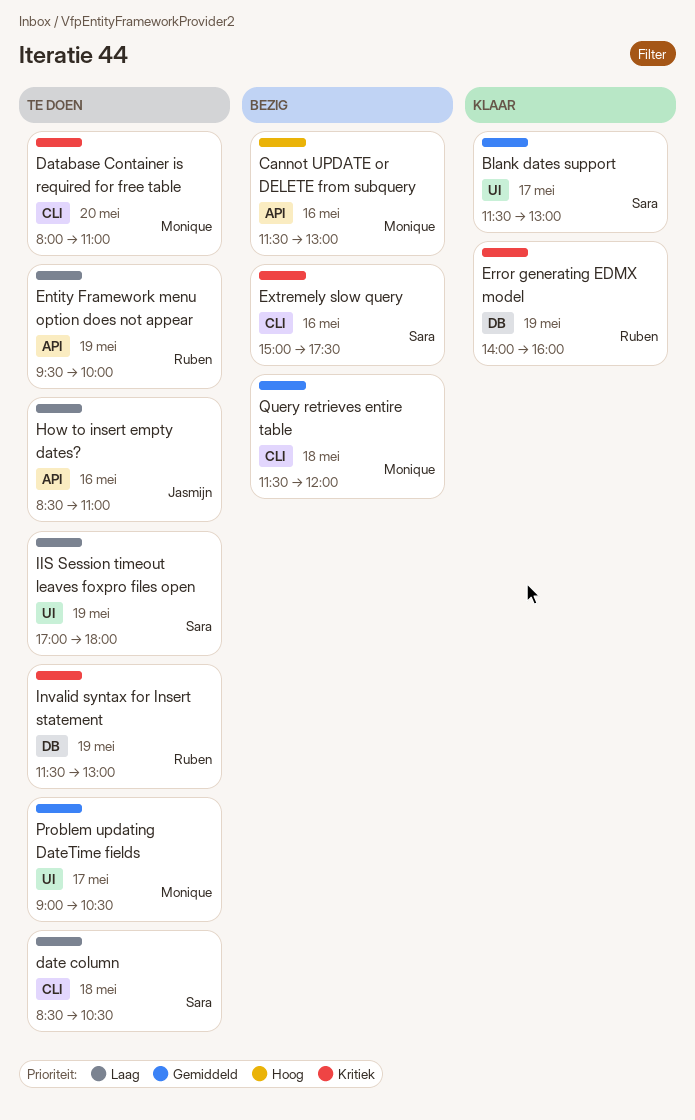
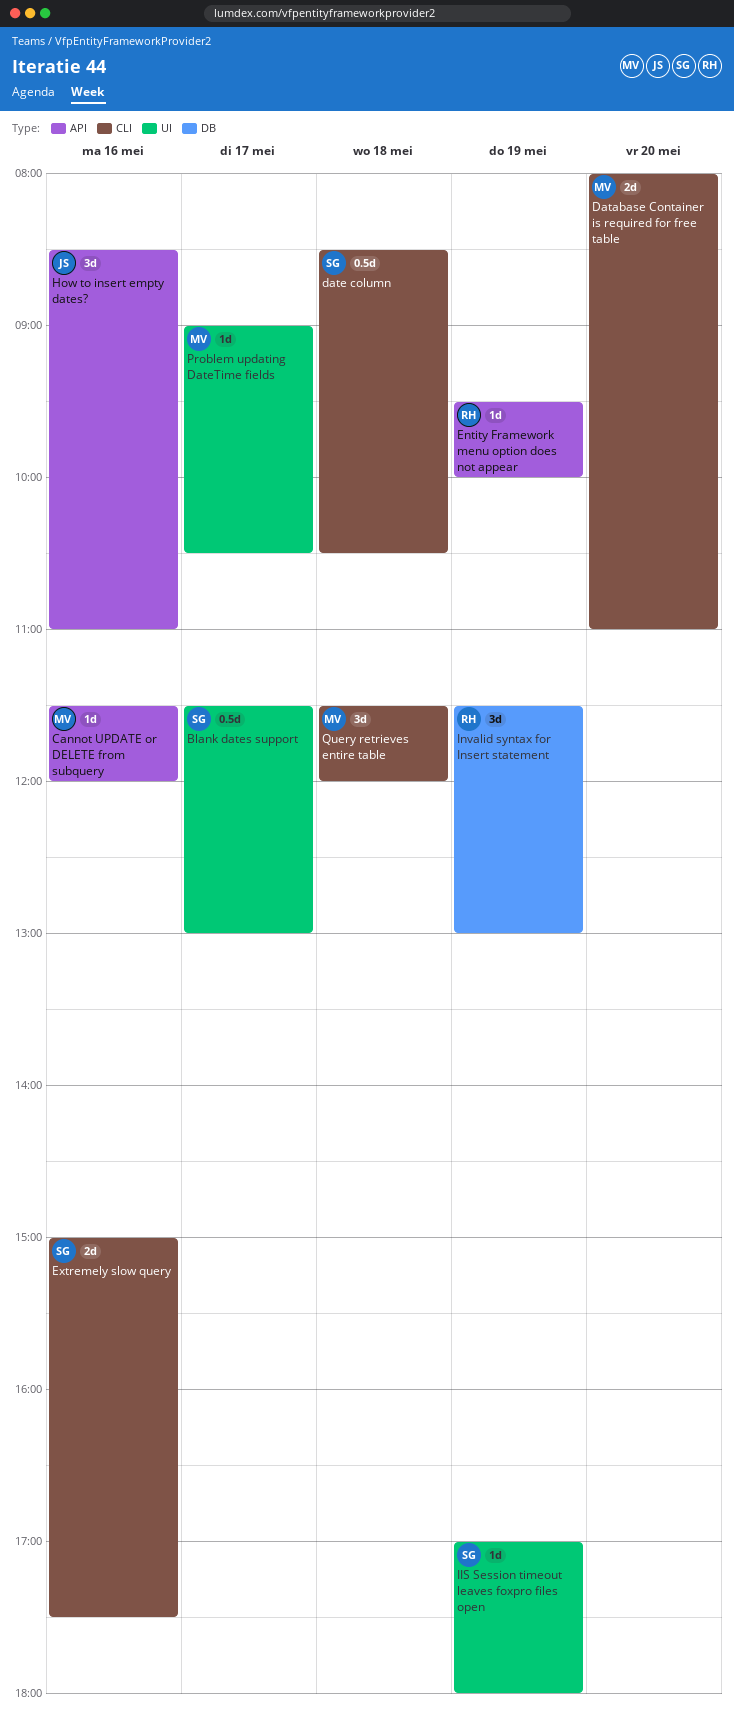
Cannot UPDATE or DELETE from subquery, ends: 13:00 -> 12:00
Error generating EDMX model: present -> none

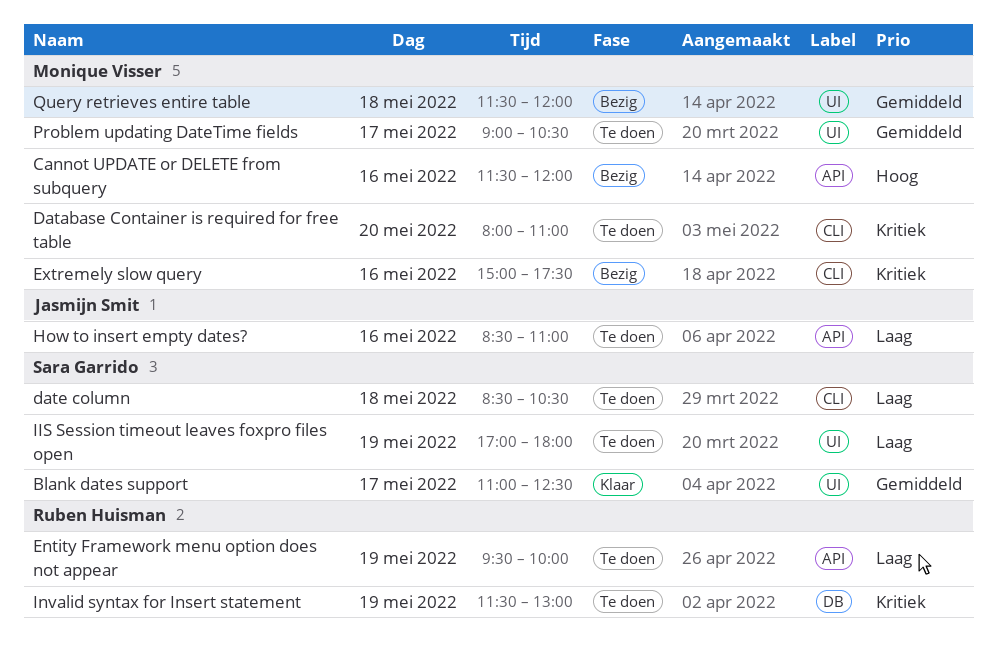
Blank dates support, begins: 11:30 -> 11:00
Blank dates support, ends: 13:00 -> 12:30
Extremely slow query, owner: Sara Garrido -> Monique Visser
Query retrieves entire table, label: CLI -> UI

